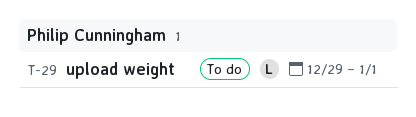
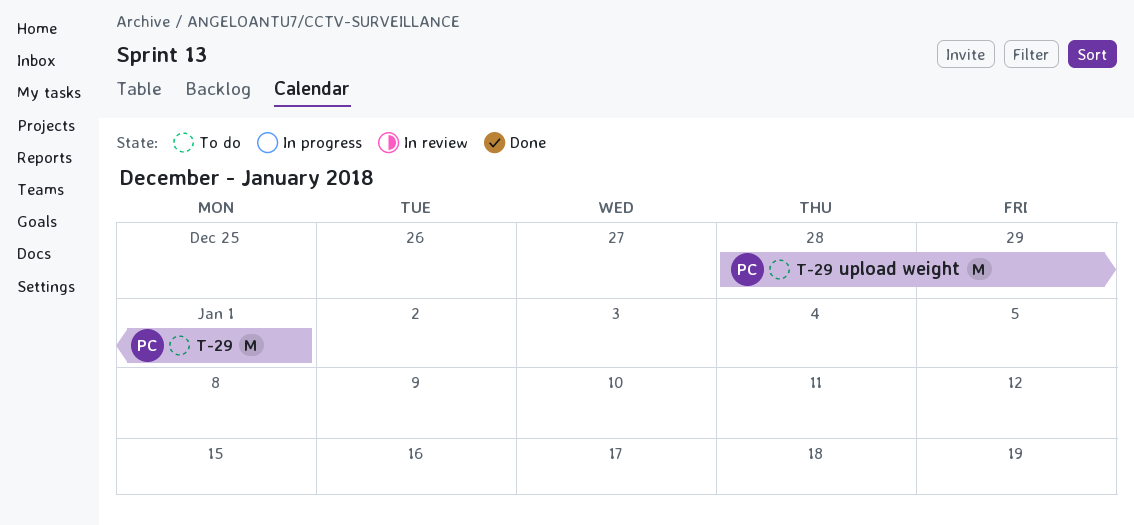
T-29, estimate: L -> M
T-29, start: Dec 29 -> Dec 28

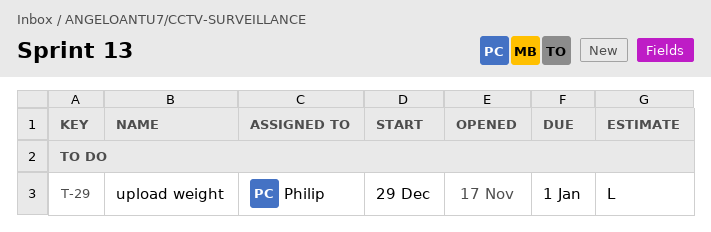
T-29, estimate: M -> L
T-29, start: Dec 28 -> Dec 29

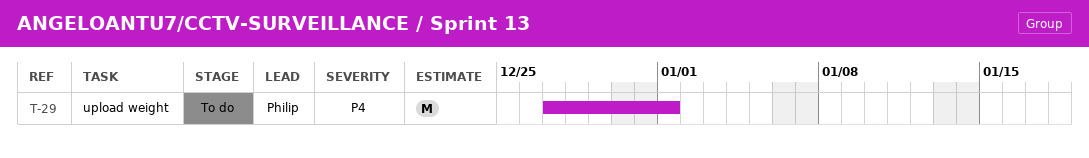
T-29, estimate: L -> M
T-29, start: Dec 29 -> Dec 27

